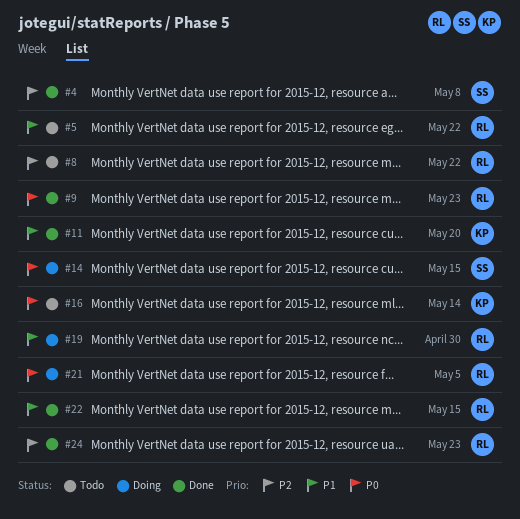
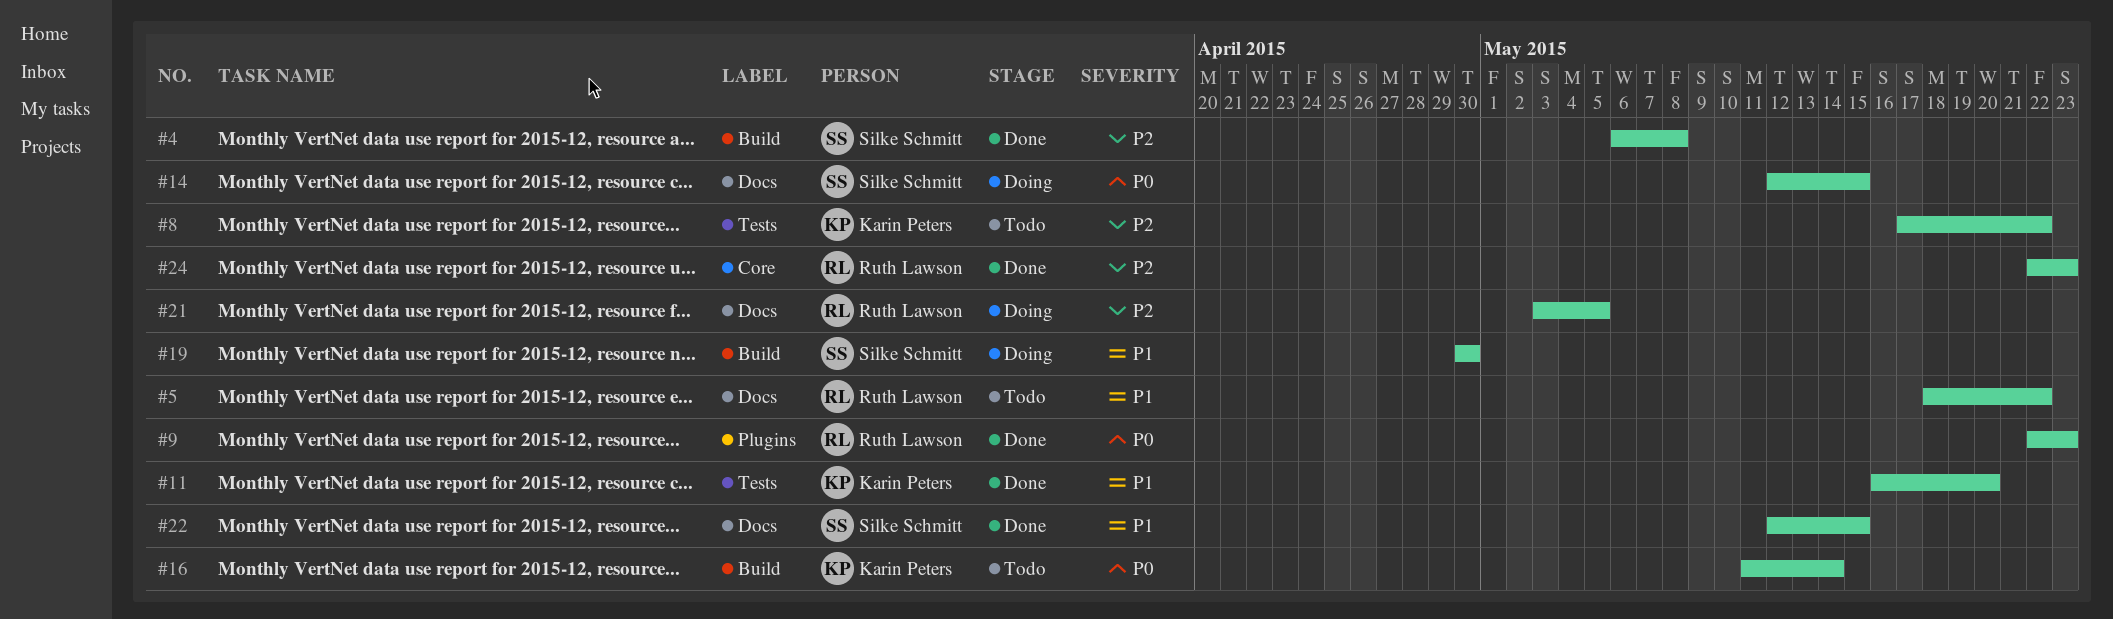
#8, owner: Ruth Lawson -> Karin Peters
#19, owner: Ruth Lawson -> Silke Schmitt
#21, priority: P0 -> P2
#22, owner: Ruth Lawson -> Silke Schmitt

